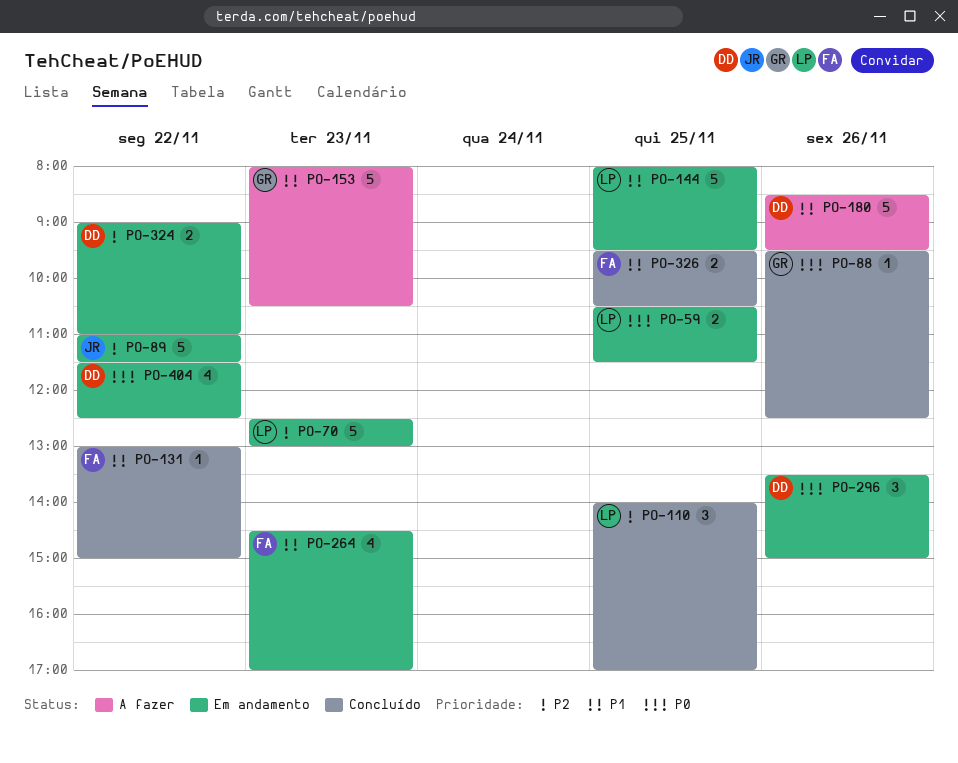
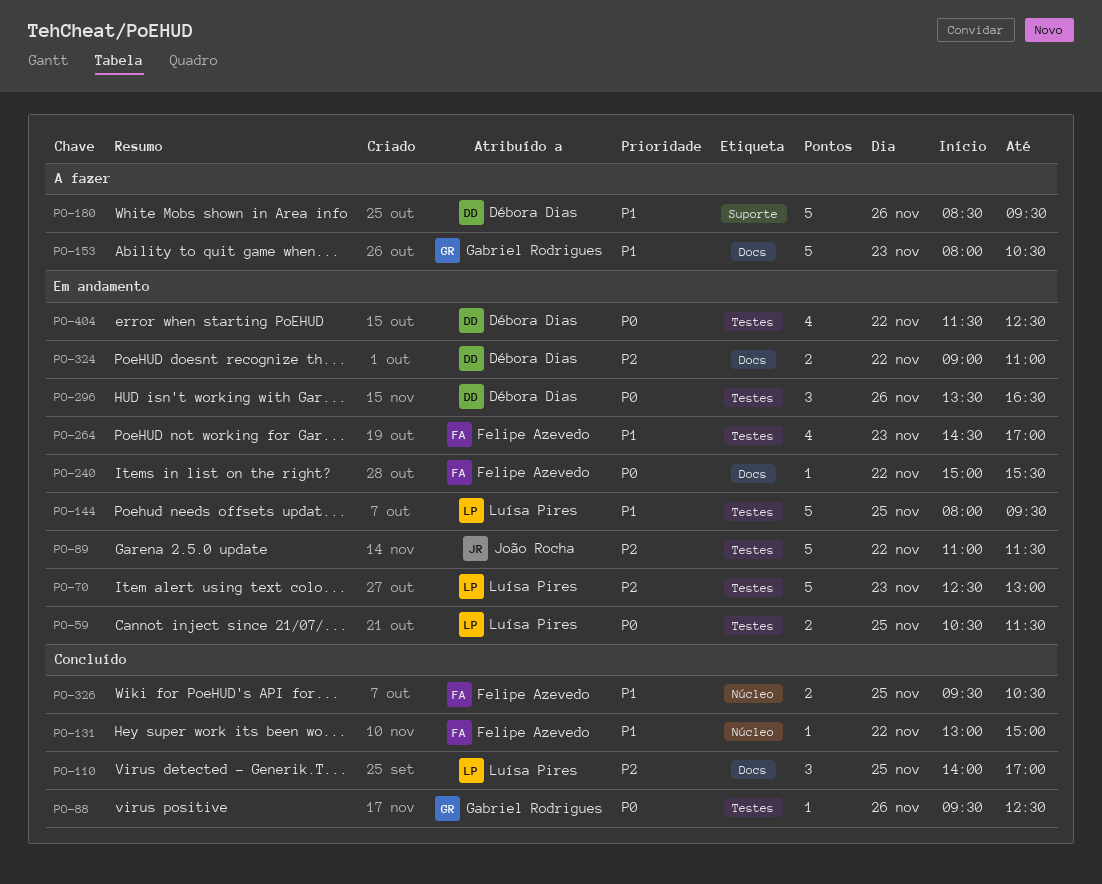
PO-240: none -> present
PO-296, ends: 15:00 -> 16:30

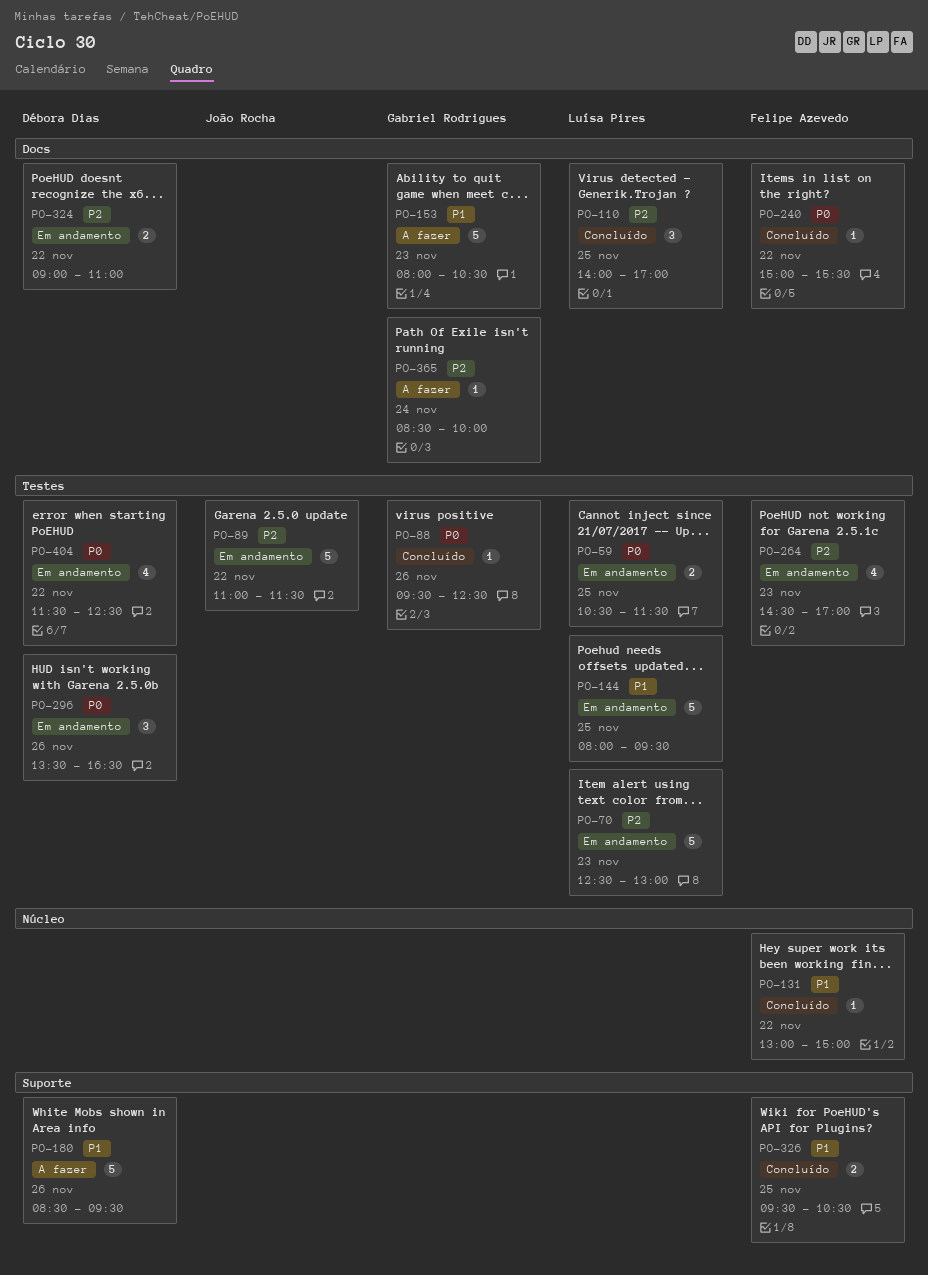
PO-240, status: Em andamento -> Concluído
PO-264, priority: P1 -> P2
PO-326, label: Núcleo -> Suporte
PO-365: none -> present

